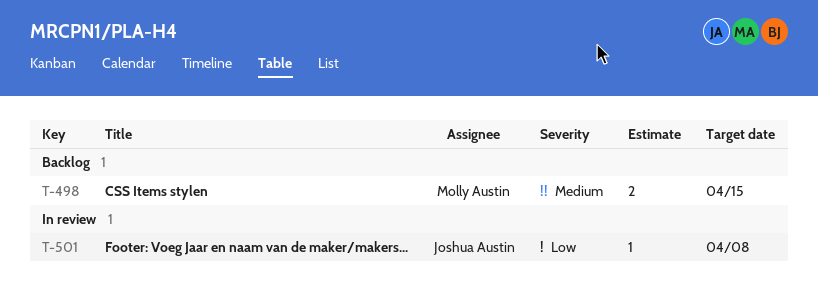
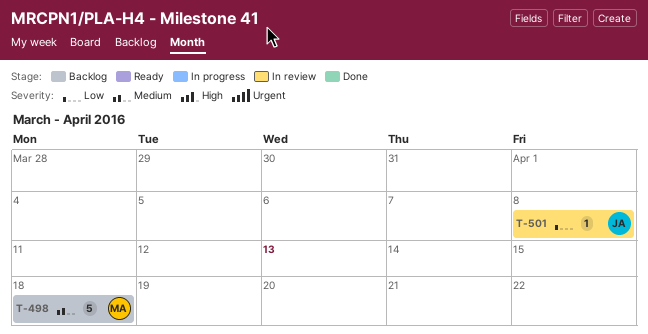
T-498, estimate: 2 -> 5
T-498, due: Apr 15 -> Apr 18

